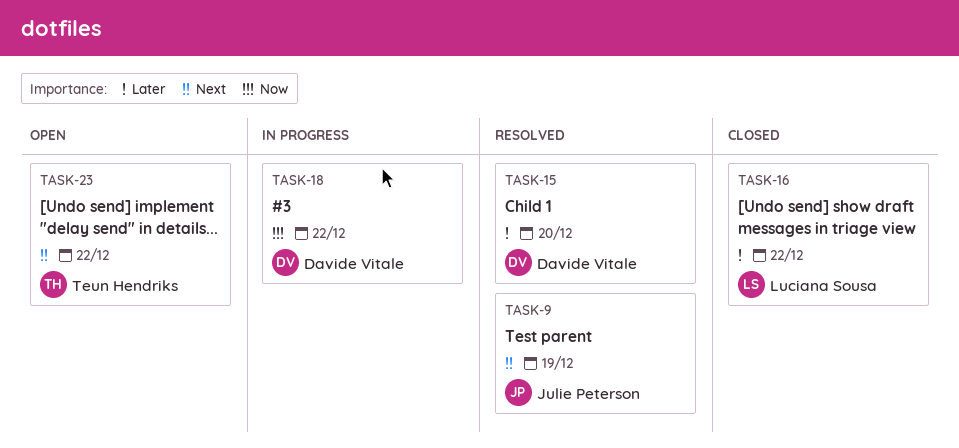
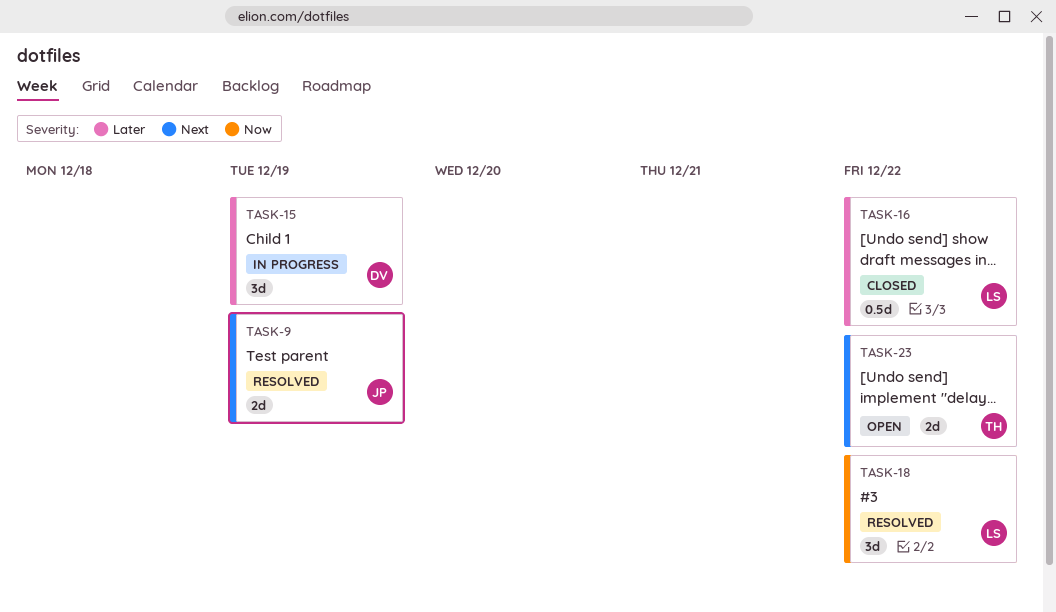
TASK-15, status: Resolved -> In progress
TASK-15, due: Dec 20 -> Dec 19
TASK-18, status: In progress -> Resolved
TASK-18, owner: Davide Vitale -> Luciana Sousa

